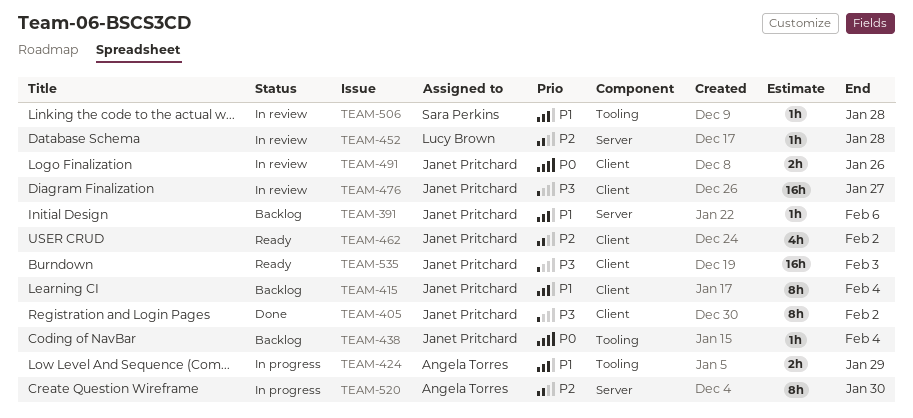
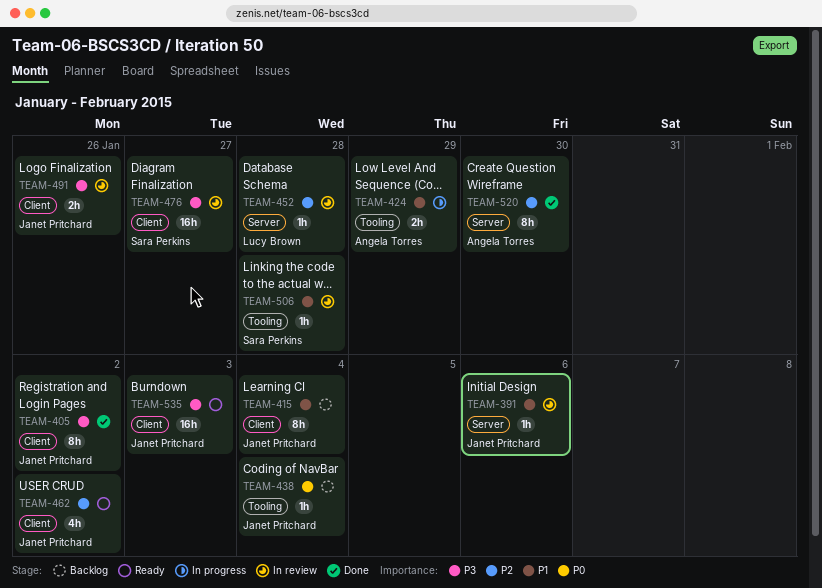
TEAM-391, status: Backlog -> In review
TEAM-476, owner: Janet Pritchard -> Sara Perkins
TEAM-491, priority: P0 -> P3
TEAM-520, status: In progress -> Done

